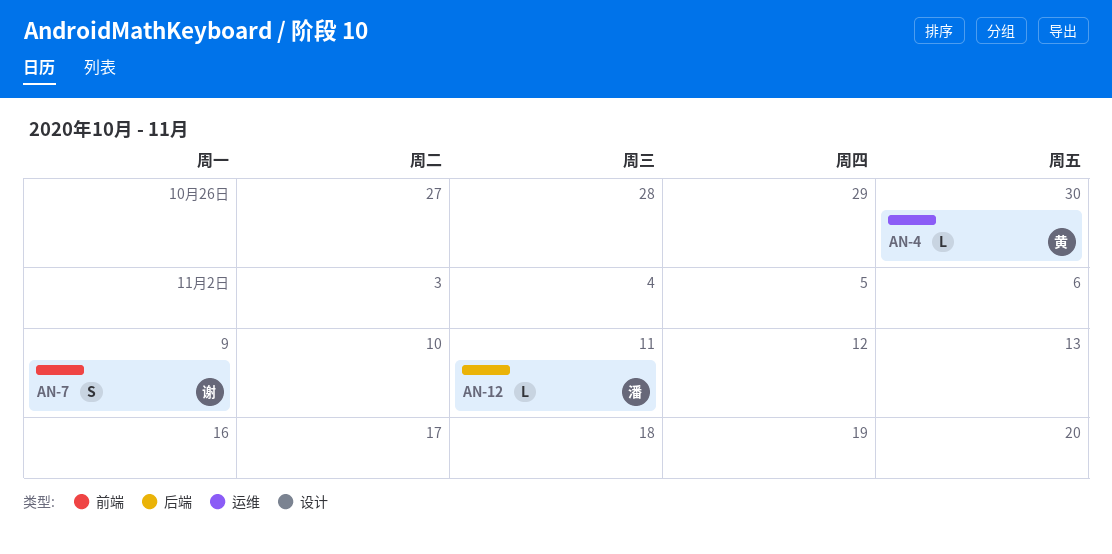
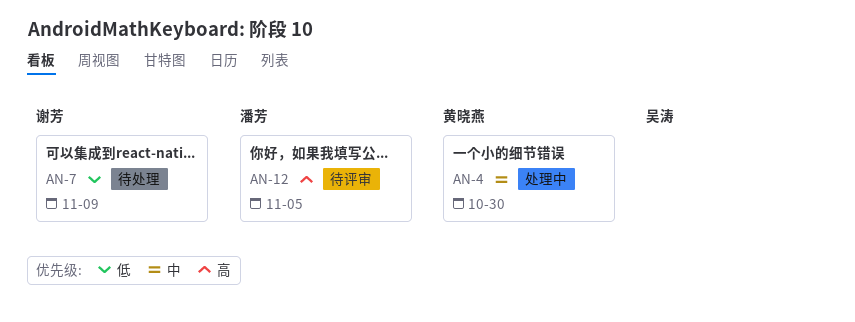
AN-12, due: Nov 11 -> Nov 5

